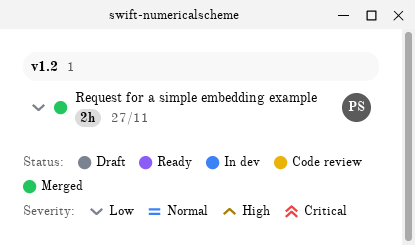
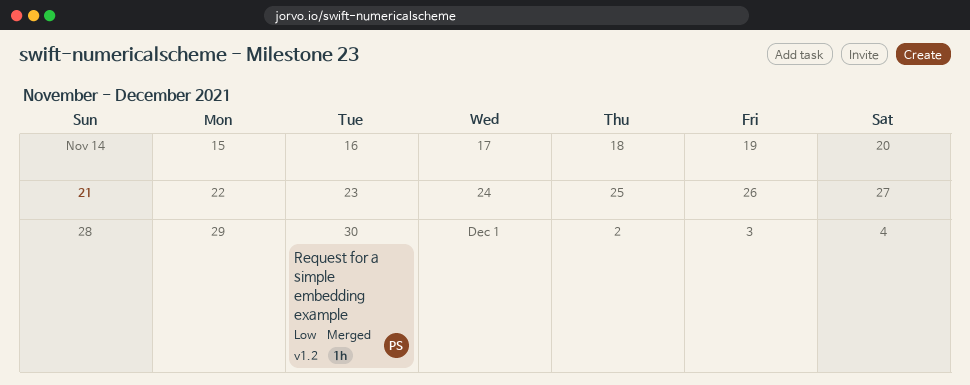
Request for a simple embedding example, estimate: 2h -> 1h
Request for a simple embedding example, due: Nov 27 -> Nov 30

